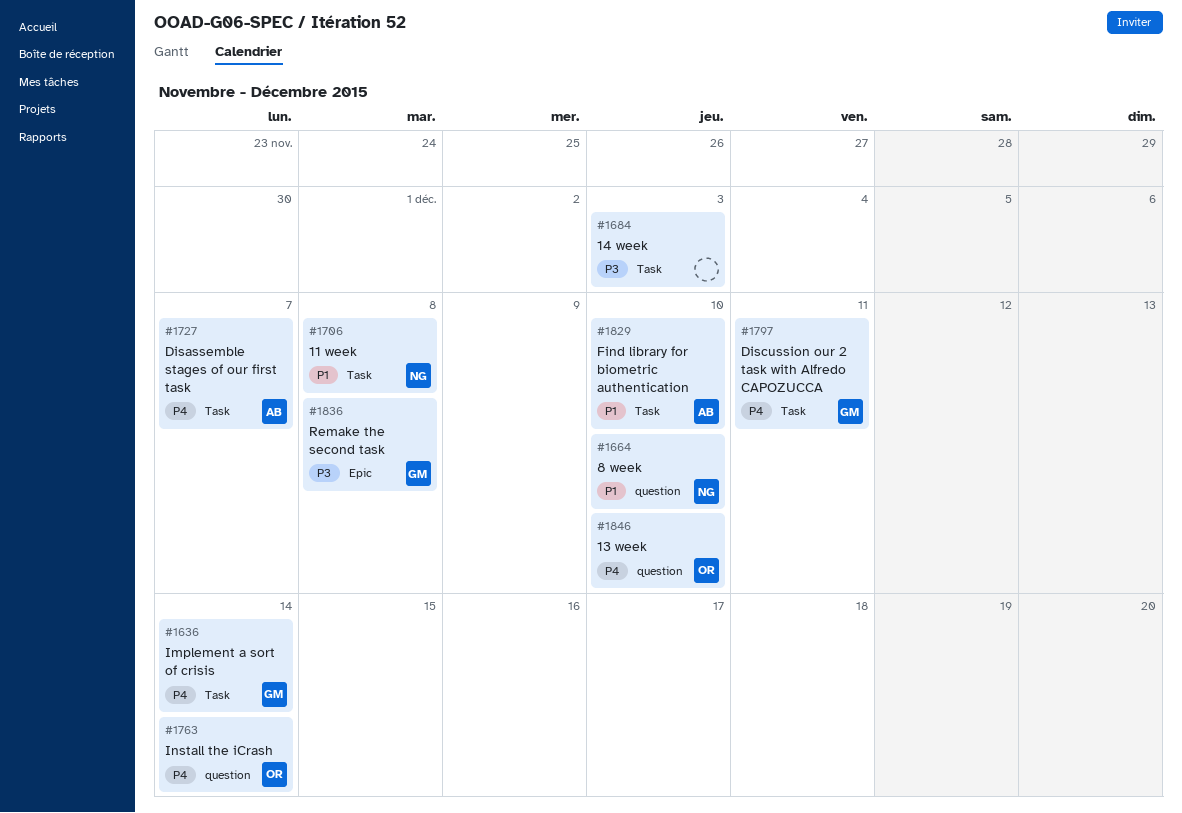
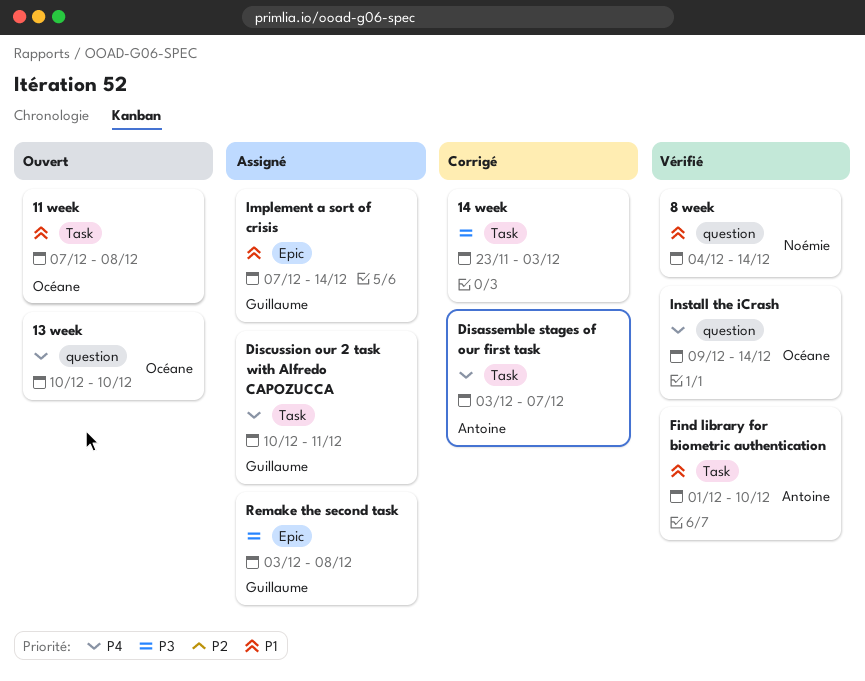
11 week, owner: Noémie -> Océane
8 week, due: Dec 10 -> Dec 14
Implement a sort of crisis, priority: P4 -> P1
Implement a sort of crisis, label: Task -> Epic

